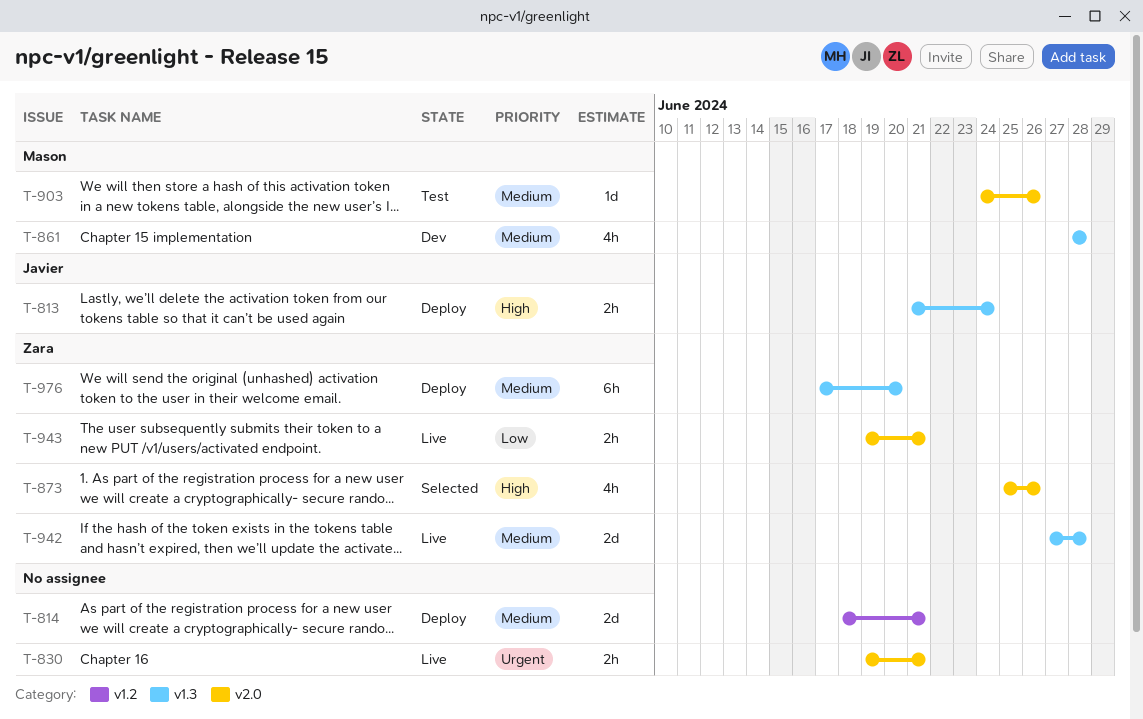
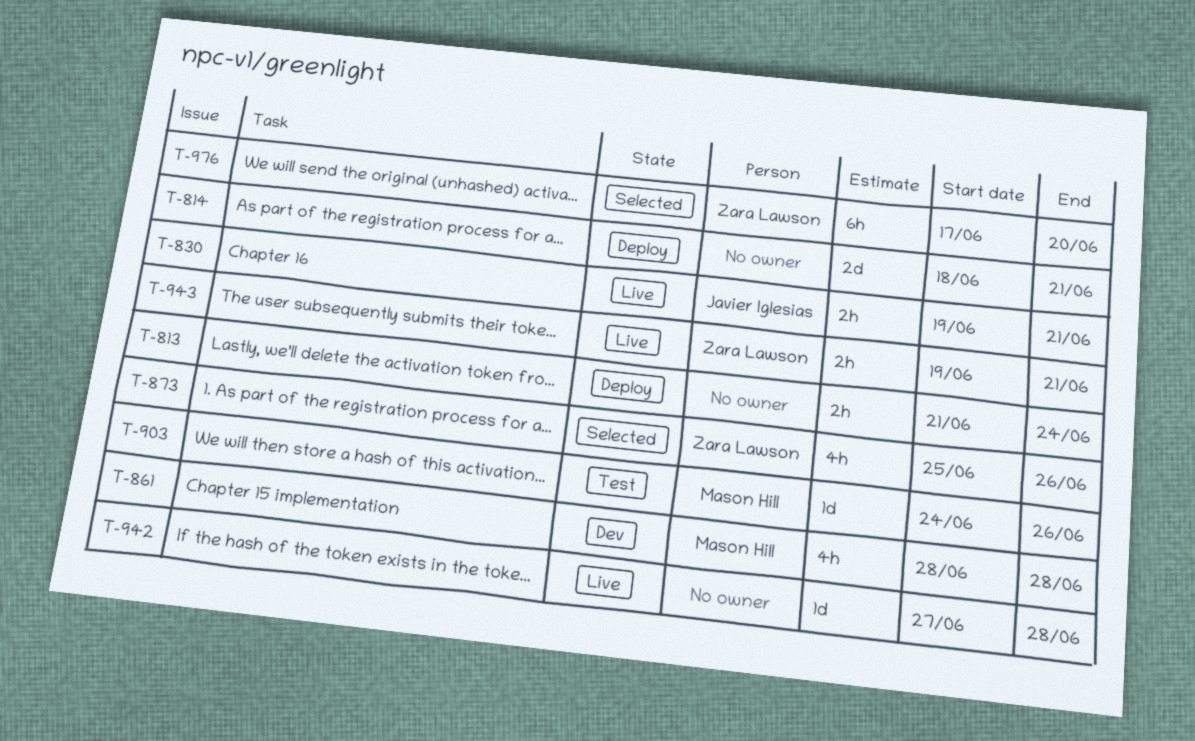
T-813, owner: Javier Iglesias -> none
T-830, owner: none -> Javier Iglesias
T-942, owner: Zara Lawson -> none
T-942, estimate: 2d -> 1d
T-976, status: Deploy -> Selected

